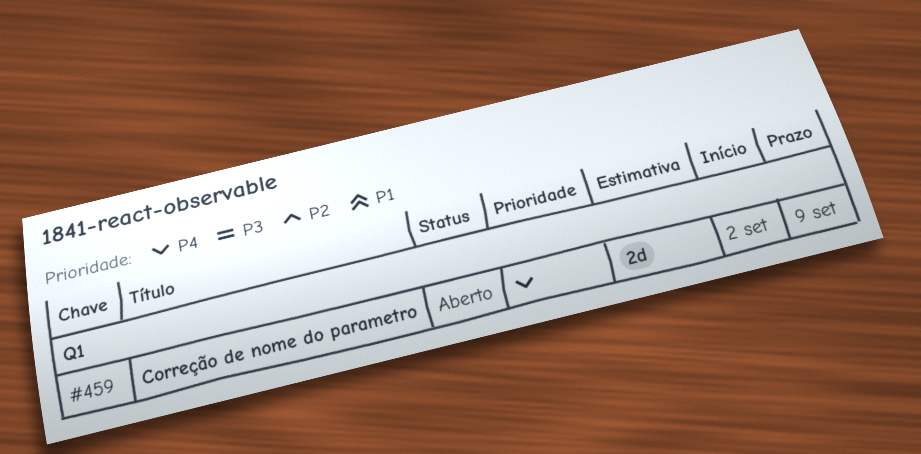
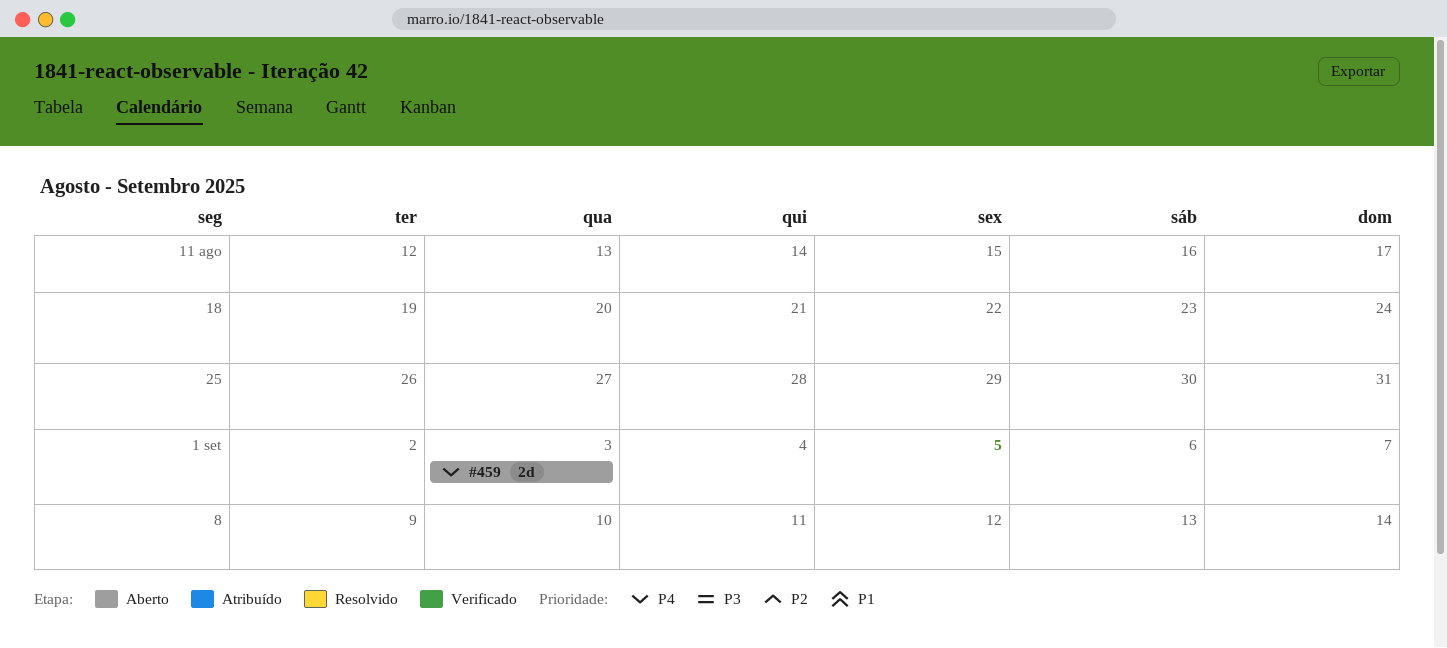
#459, start: Sep 2 -> Sep 3
#459, due: Sep 9 -> Sep 3

